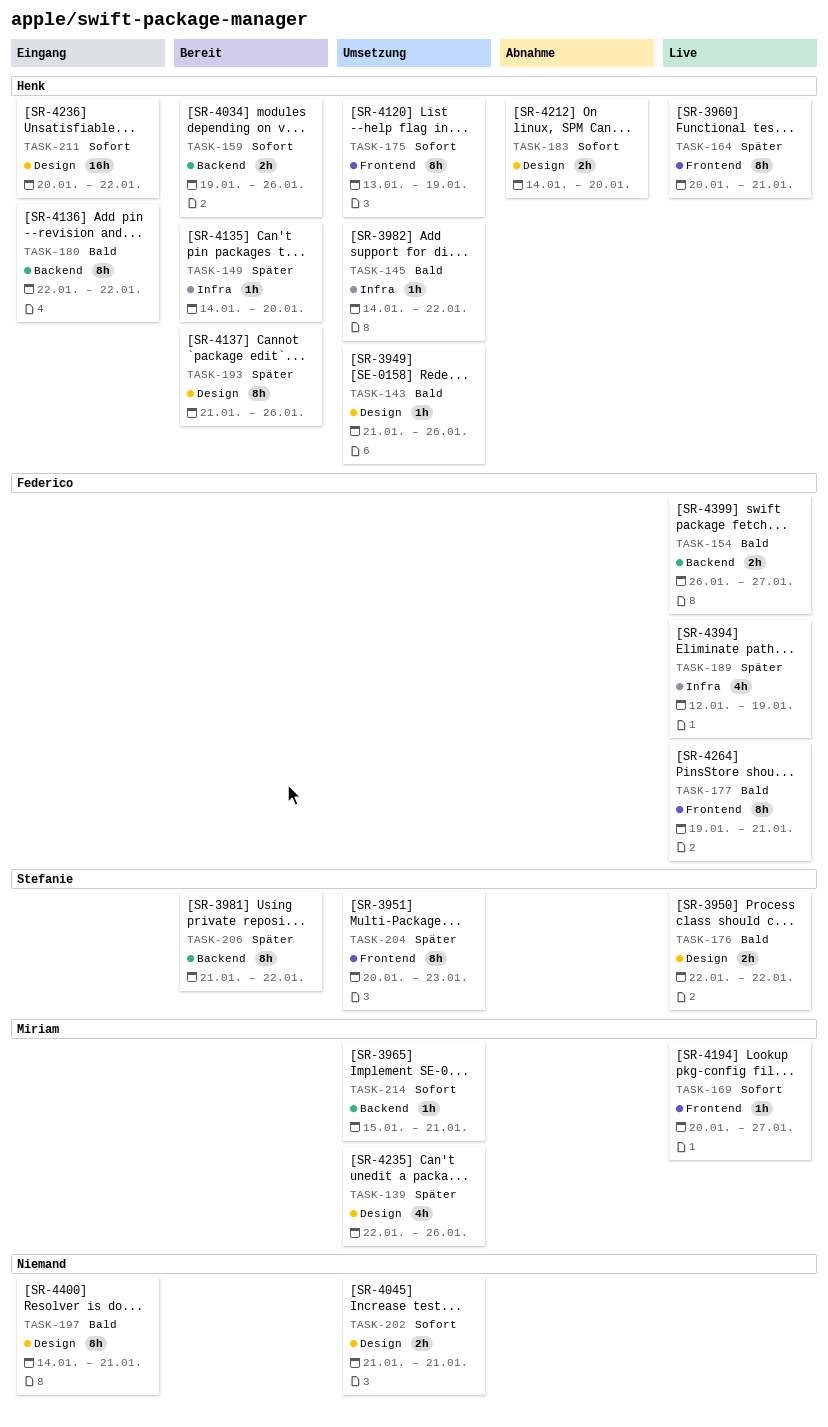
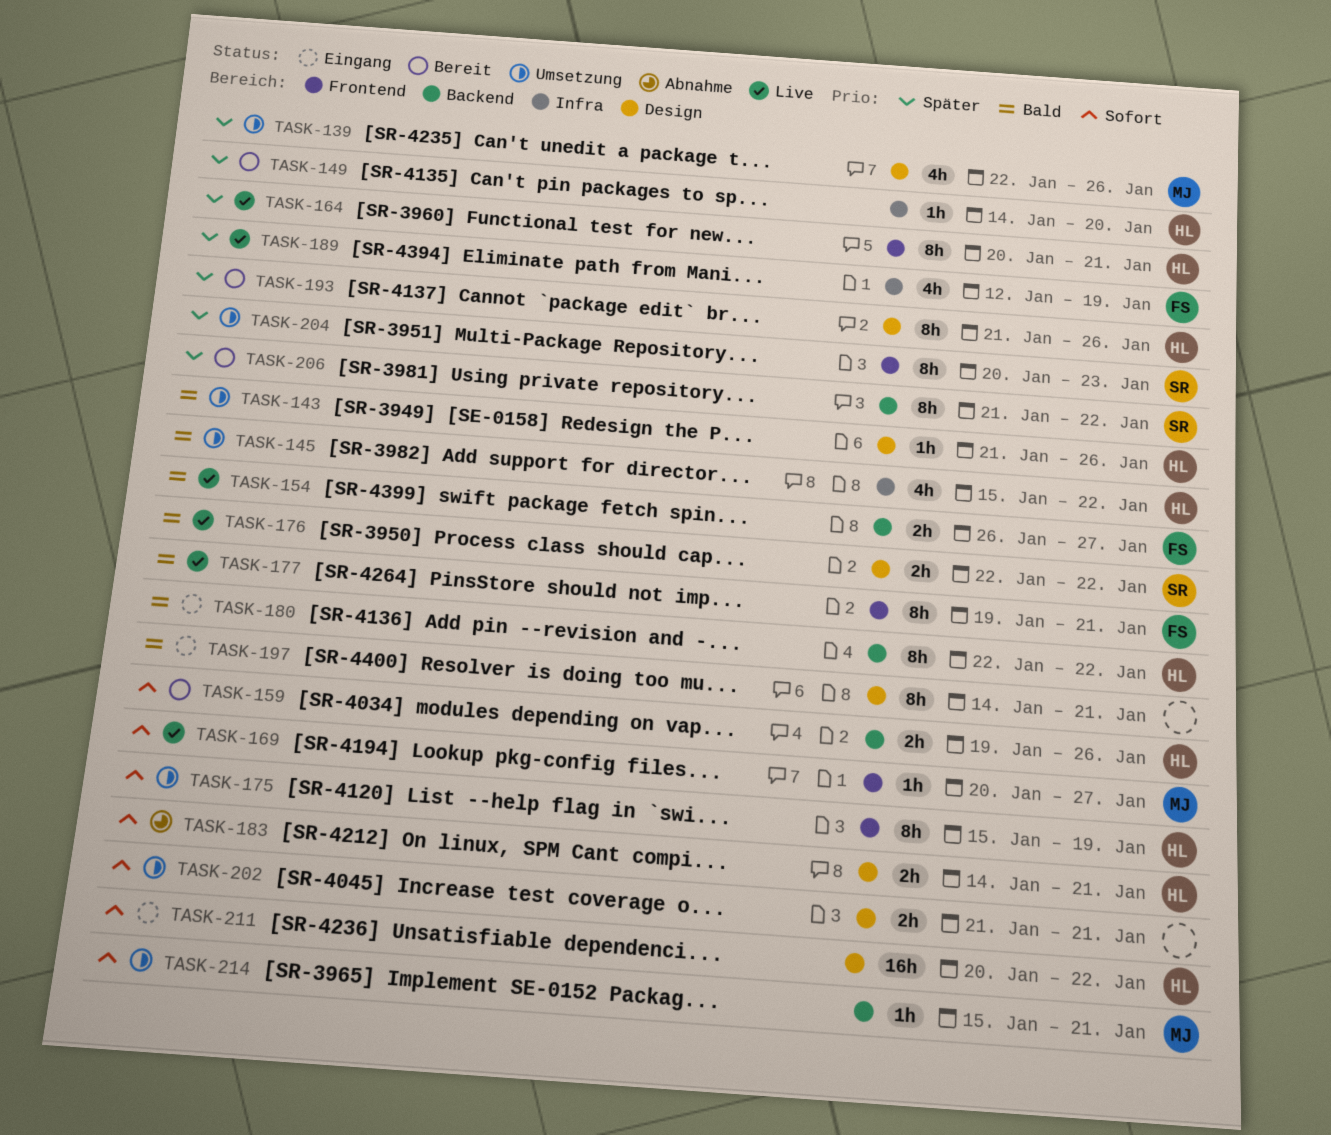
TASK-145, estimate: 1h -> 4h
TASK-145, start: Jan 14 -> Jan 15
TASK-175, start: Jan 13 -> Jan 15
TASK-183, due: Jan 20 -> Jan 21

